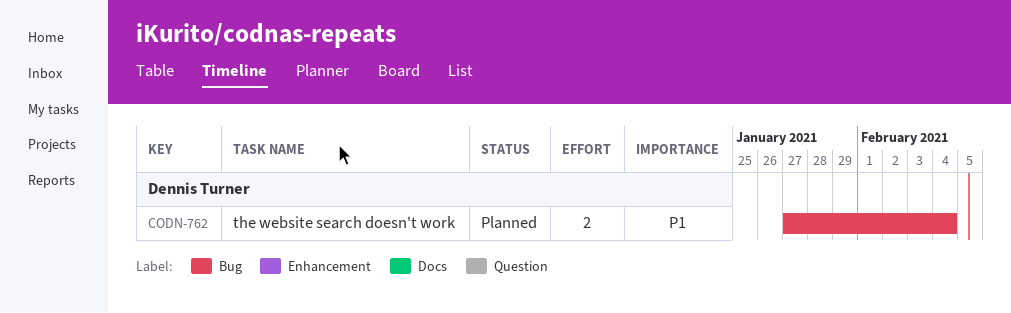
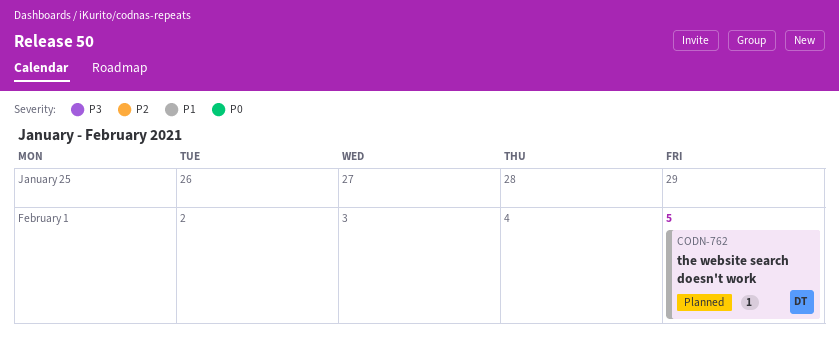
CODN-762, estimate: 2 -> 1
CODN-762, due: Feb 4 -> Feb 5

